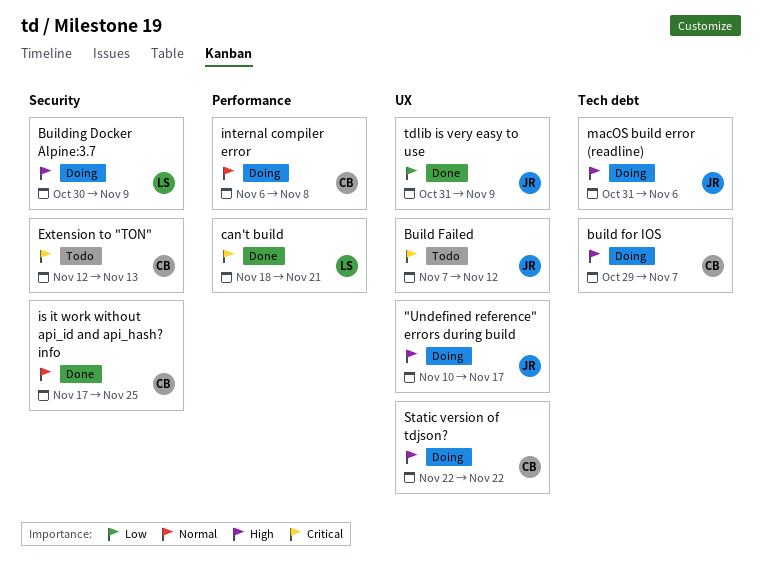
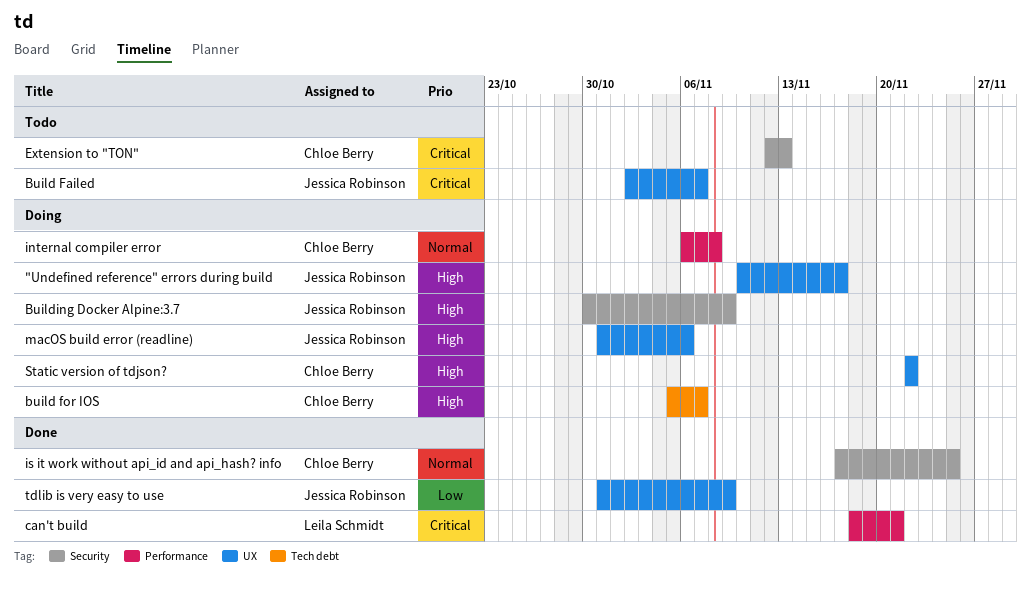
Build Failed, start: Nov 7 -> Nov 2
Build Failed, due: Nov 12 -> Nov 7
build for IOS, start: Oct 29 -> Nov 5
Building Docker Alpine:3.7, owner: Leila Schmidt -> Jessica Robinson
macOS build error (readline), label: Tech debt -> UX

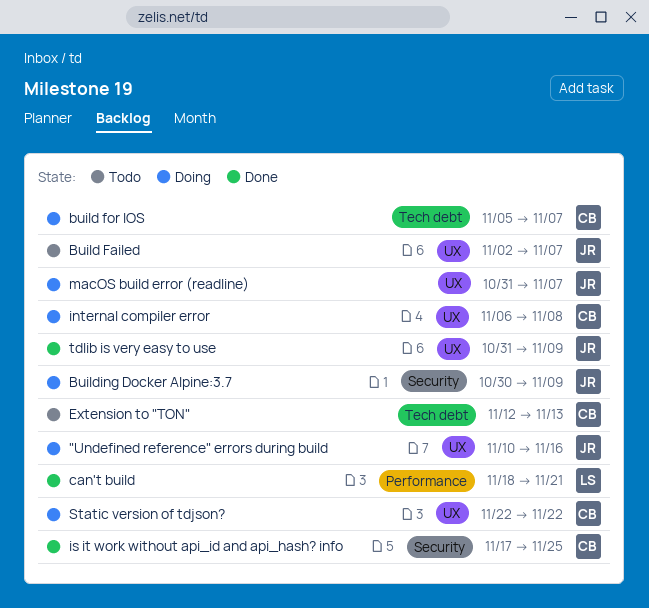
"Undefined reference" errors during build, due: Nov 17 -> Nov 16
Extension to "TON", label: Security -> Tech debt
internal compiler error, label: Performance -> UX
macOS build error (readline), due: Nov 6 -> Nov 7

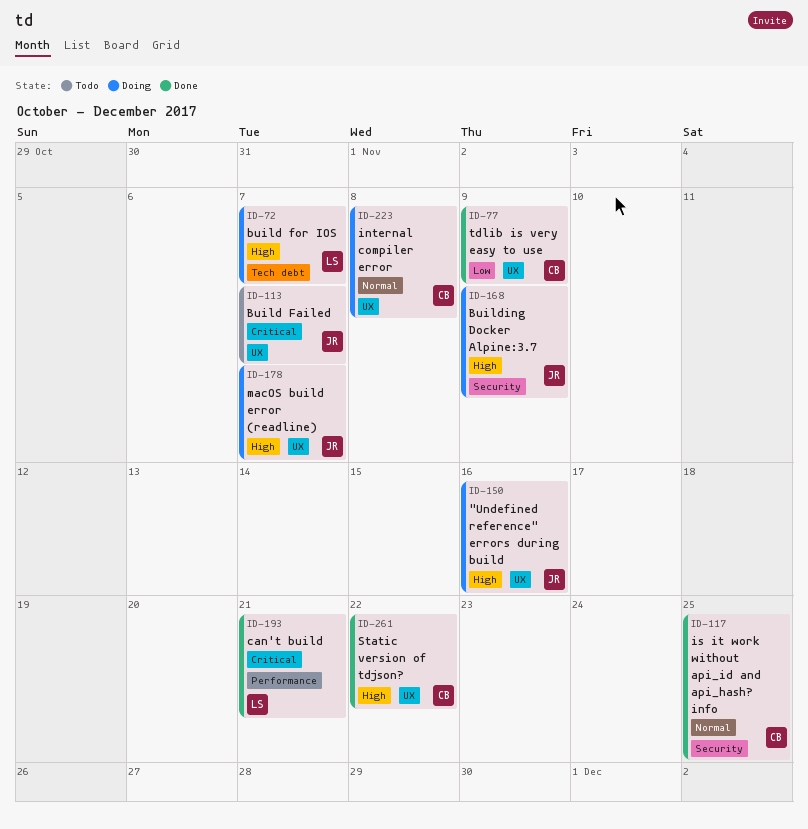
build for IOS, owner: CB -> LS
Extension to "TON": present -> none
Static version of tdjson?, status: Doing -> Done
tdlib is very easy to use, owner: JR -> CB

